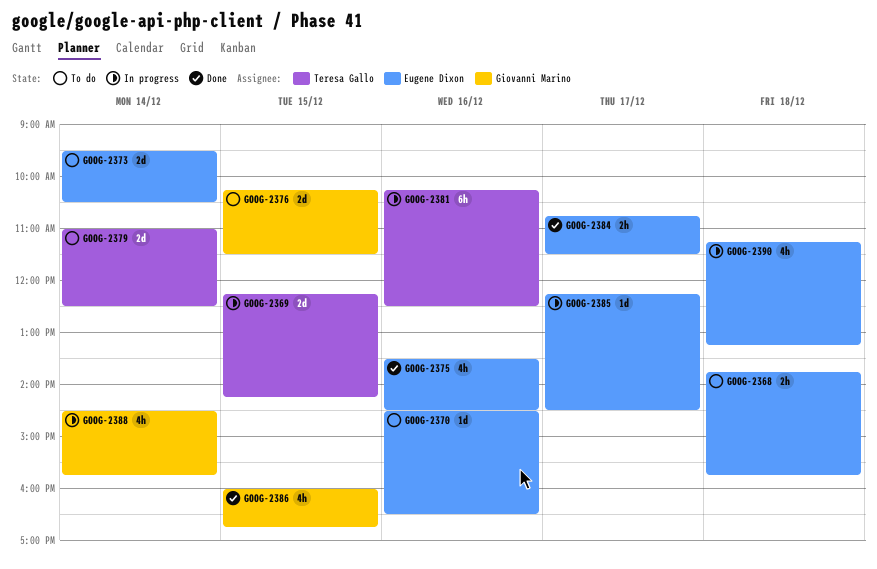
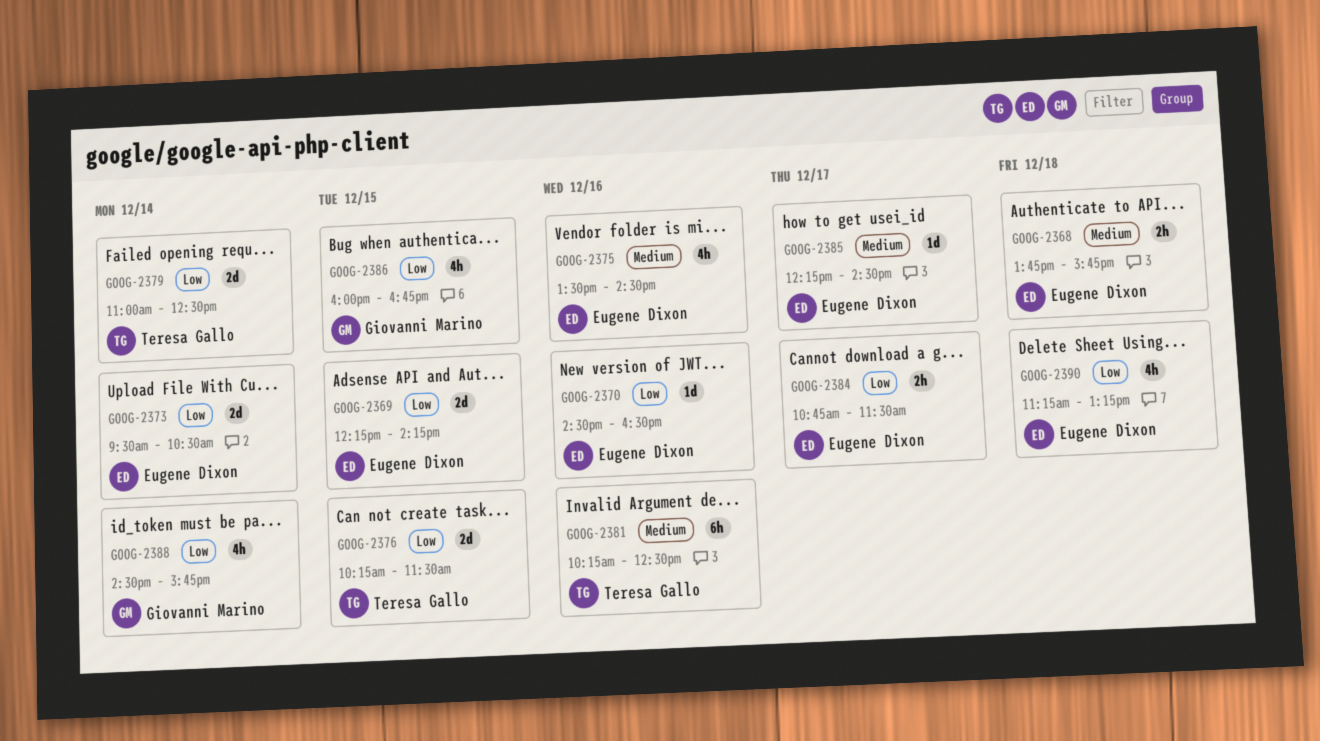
GOOG-2369, owner: Teresa Gallo -> Eugene Dixon
GOOG-2376, owner: Giovanni Marino -> Teresa Gallo

